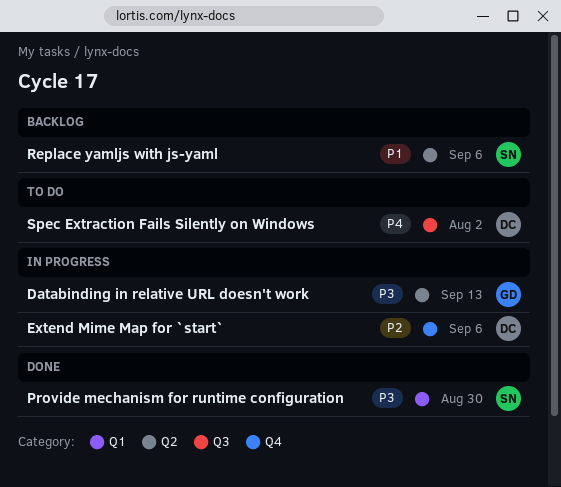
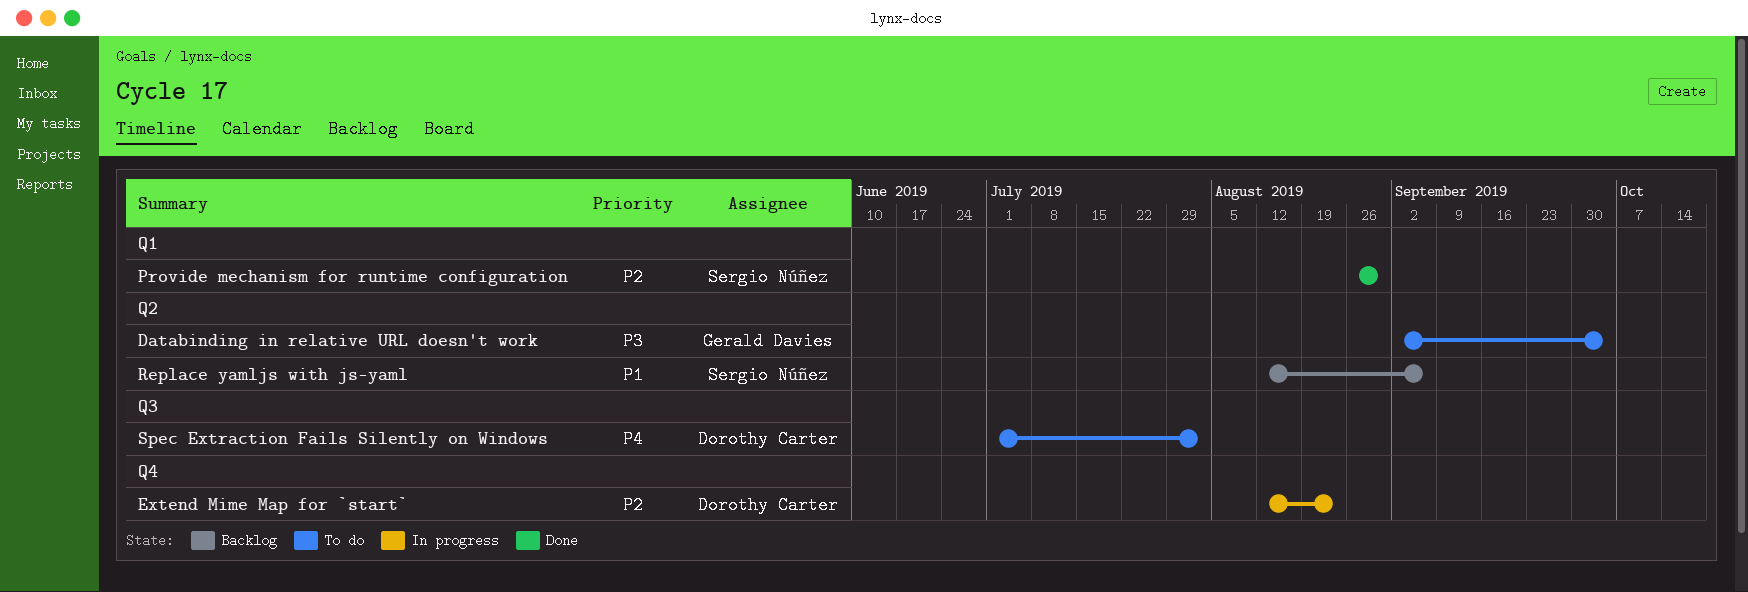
Databinding in relative URL doesn't work, status: In progress -> To do
Databinding in relative URL doesn't work, due: Sep 13 -> Oct 4
Extend Mime Map for `start`, due: Sep 6 -> Aug 23
Provide mechanism for runtime configuration, priority: P3 -> P2

